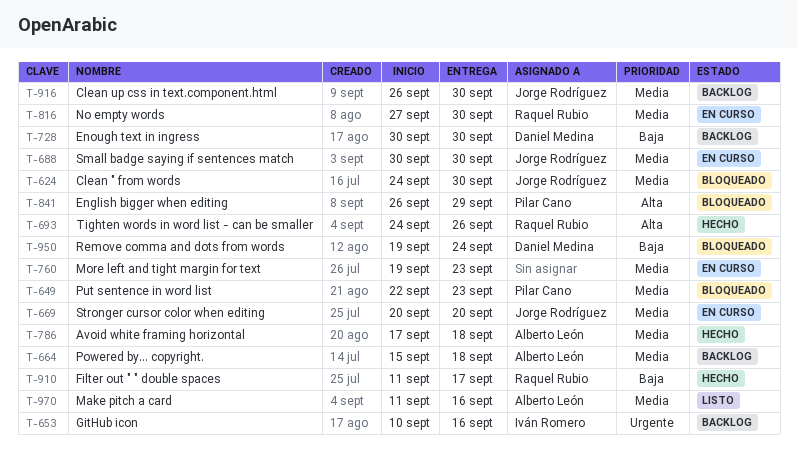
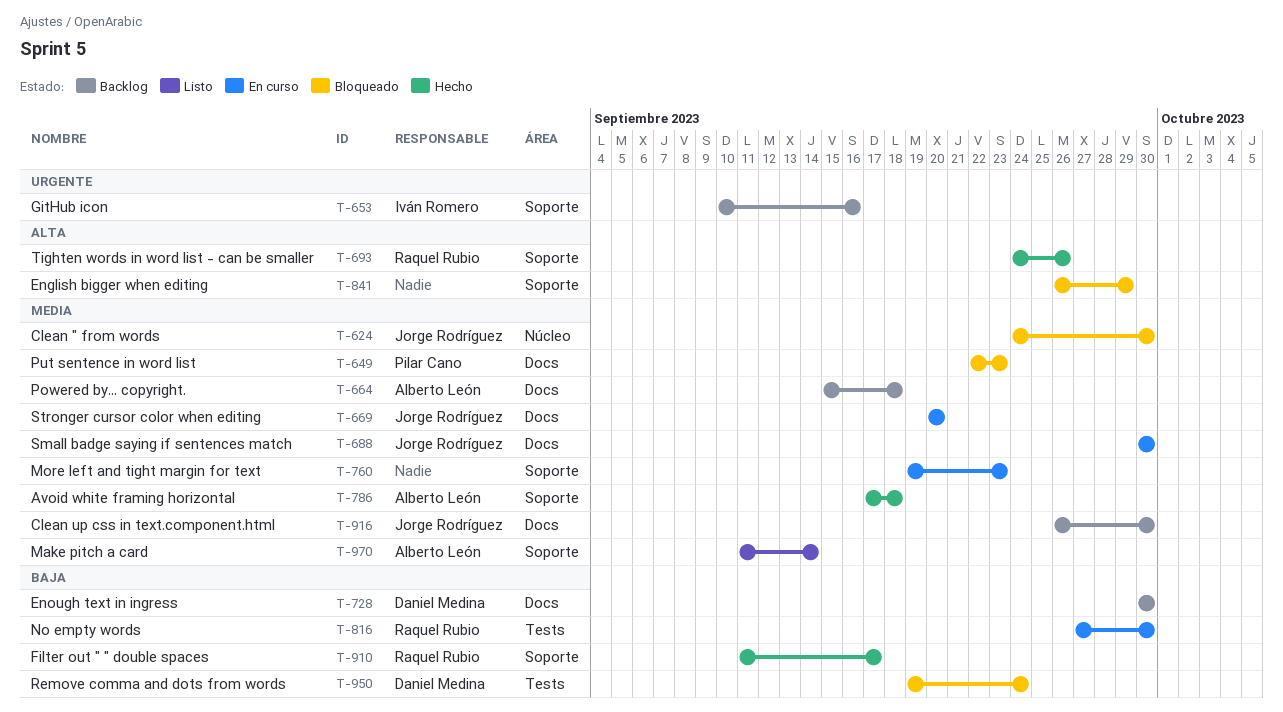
T-816, priority: Media -> Baja
T-841, owner: Pilar Cano -> none
T-970, due: Sep 16 -> Sep 14

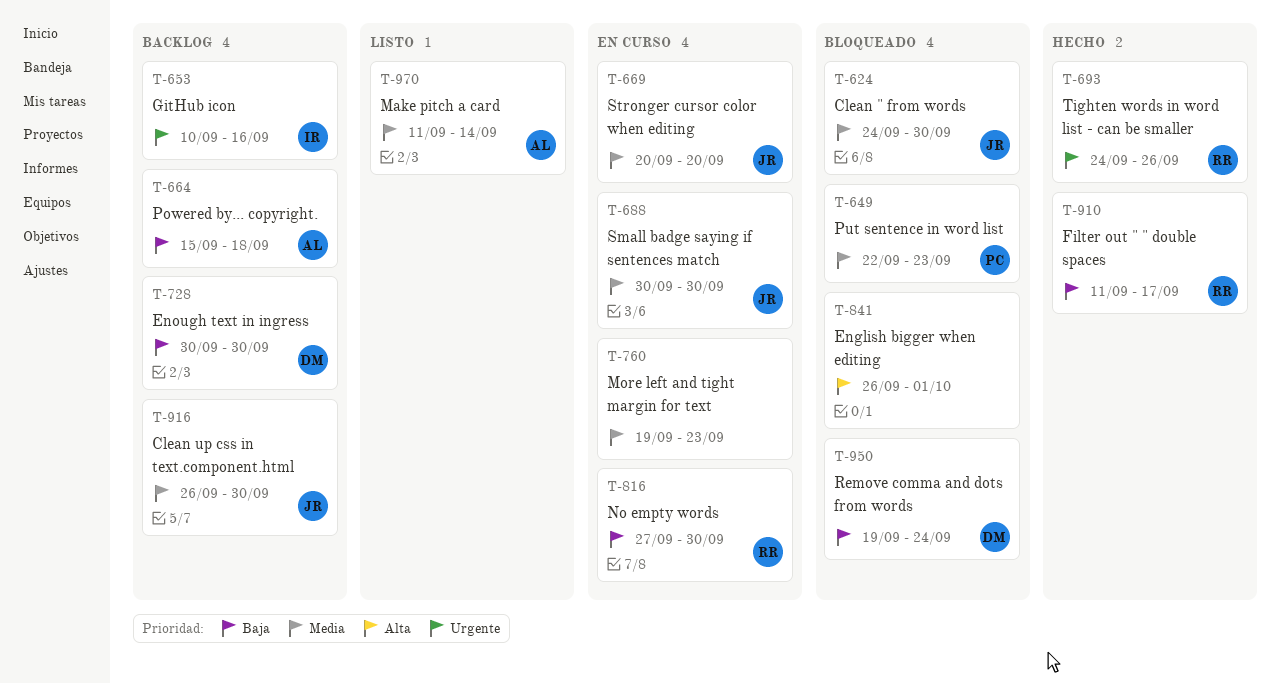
T-664, priority: Media -> Baja
T-693, priority: Alta -> Urgente
T-786: present -> none
T-841, due: Sep 29 -> Oct 1

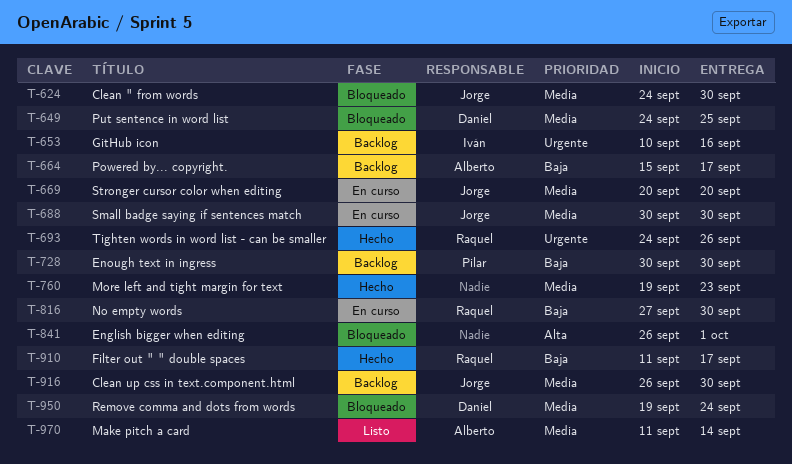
T-649, owner: Pilar -> Daniel
T-649, start: Sep 22 -> Sep 24
T-649, due: Sep 23 -> Sep 25
T-664, due: Sep 18 -> Sep 17
T-728, owner: Daniel -> Pilar
T-760, status: En curso -> Hecho
T-950, priority: Baja -> Media

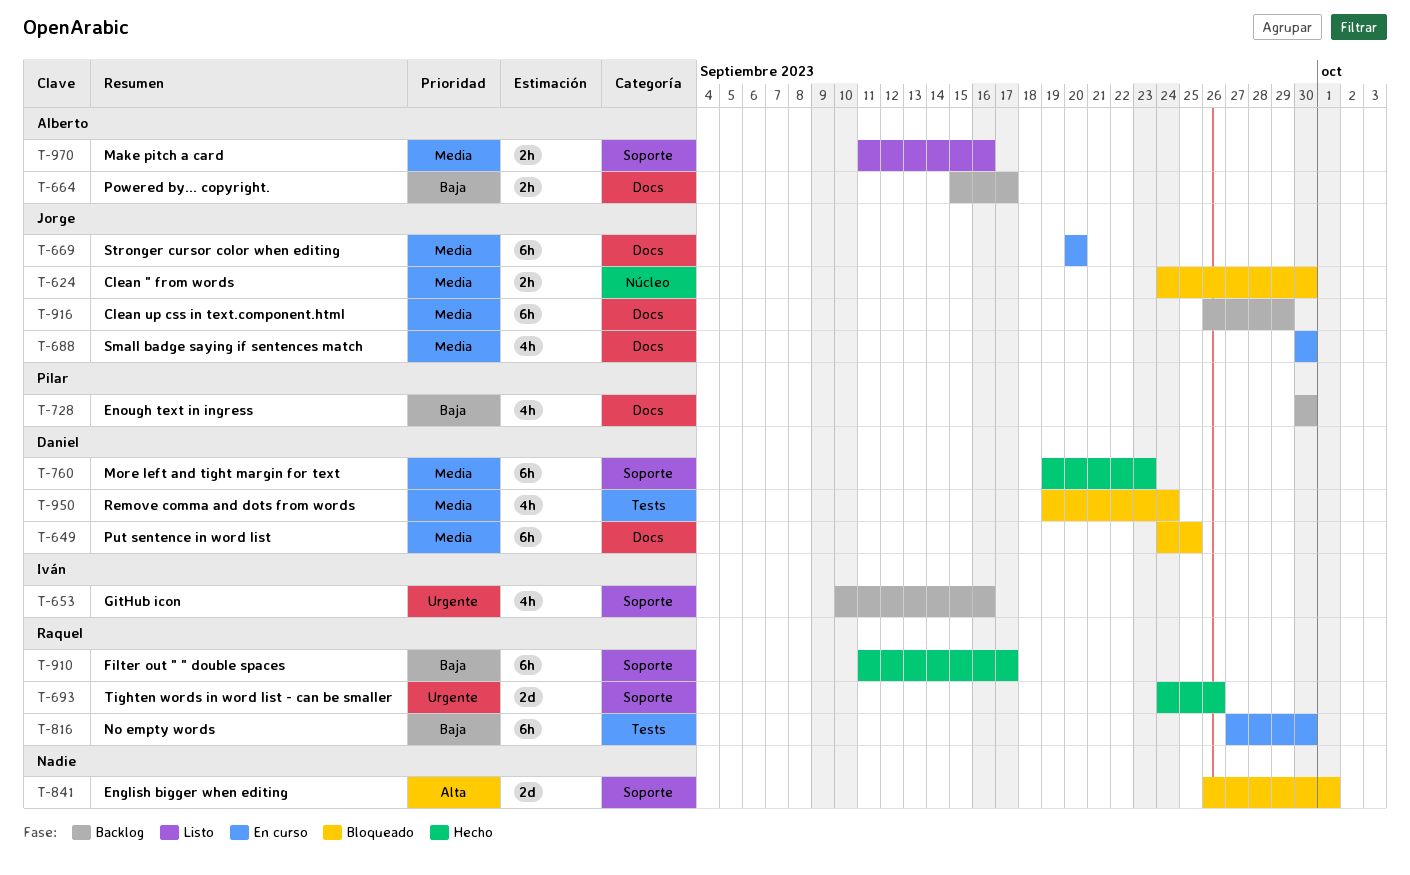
T-760, owner: none -> Daniel
T-916, due: Sep 30 -> Sep 29
T-970, due: Sep 14 -> Sep 16

